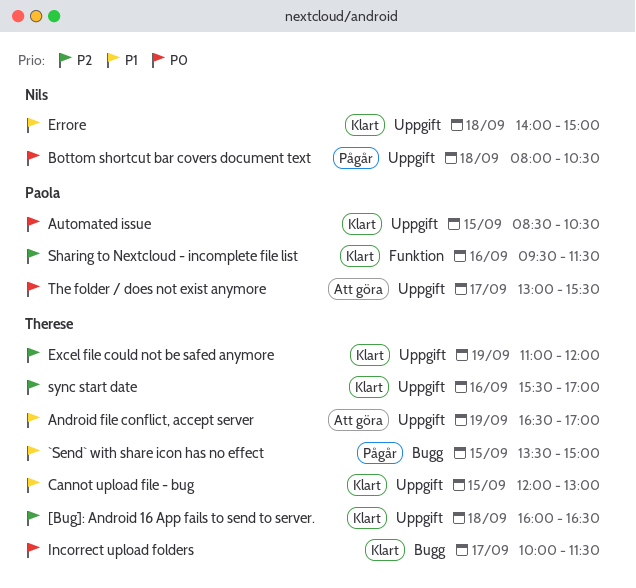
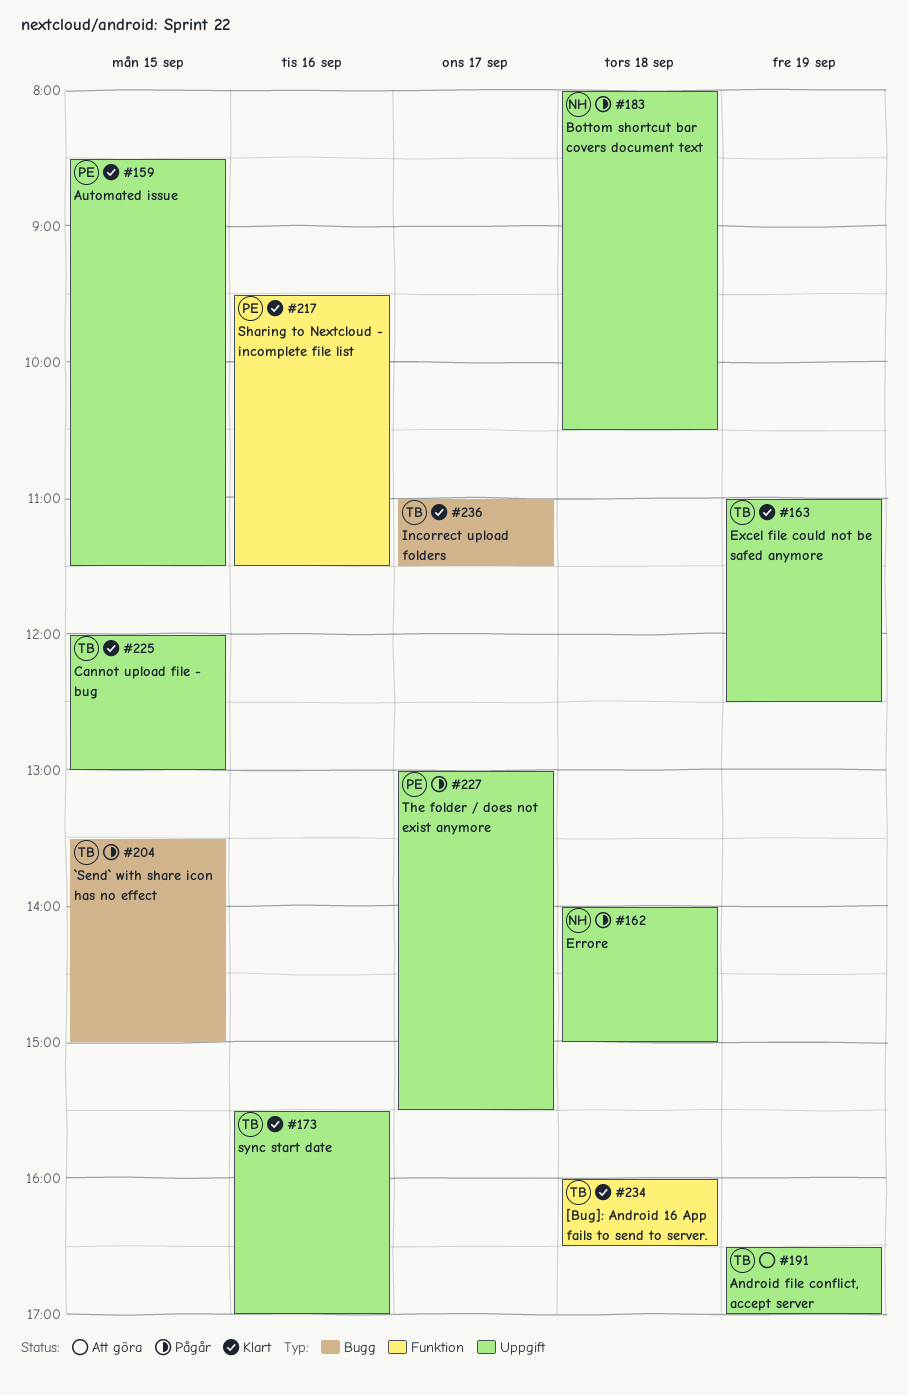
[Bug]: Android 16 App fails to send to server., label: Uppgift -> Funktion
Automated issue, ends: 10:30 -> 11:30
Errore, status: Klart -> Pågår
Excel file could not be safed anymore, ends: 12:00 -> 12:30
Incorrect upload folders, begins: 10:00 -> 11:00
The folder / does not exist anymore, status: Att göra -> Pågår

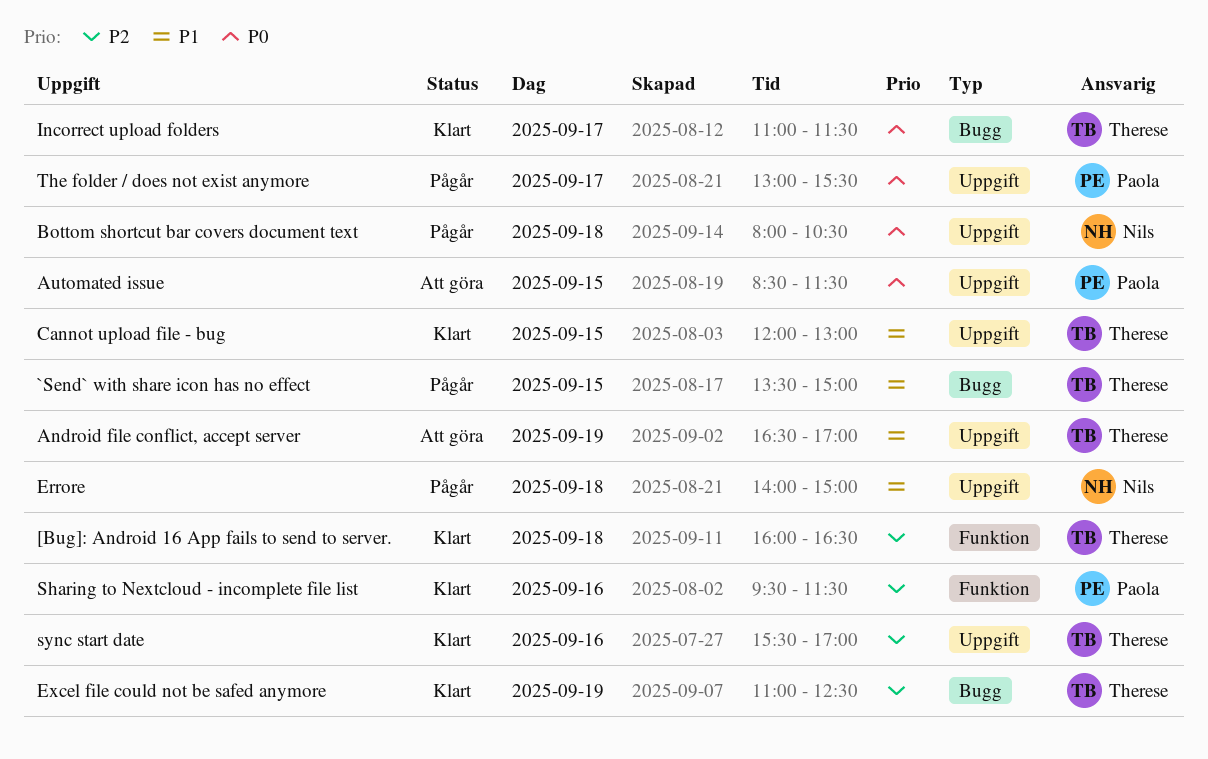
Automated issue, status: Klart -> Att göra
Excel file could not be safed anymore, label: Uppgift -> Bugg

